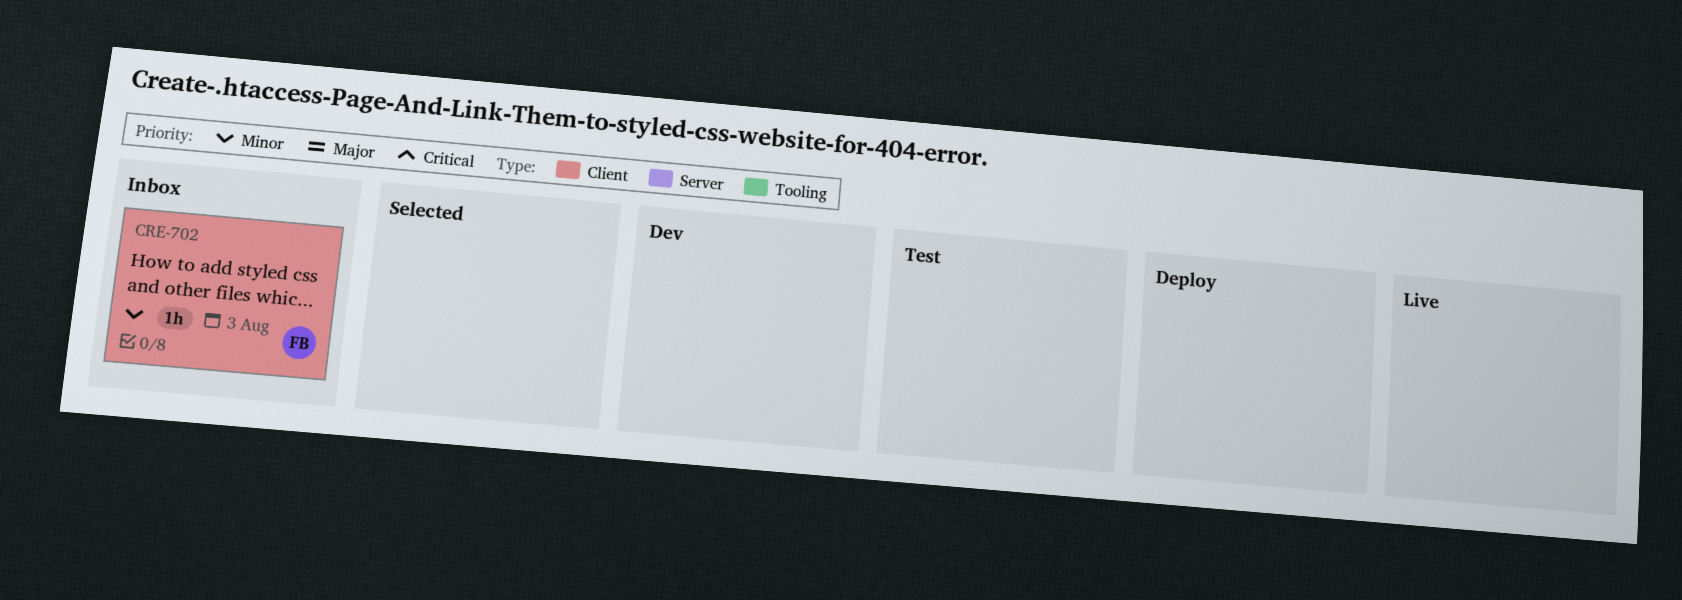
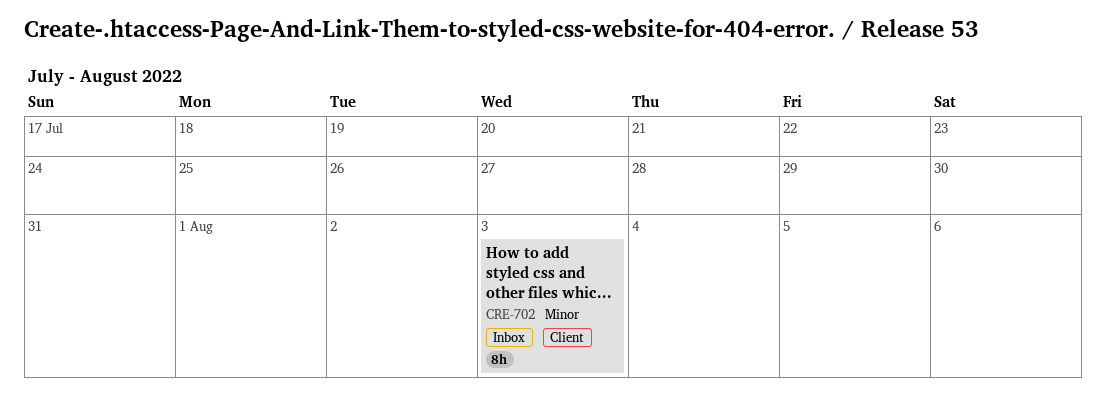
CRE-702, estimate: 1h -> 8h

